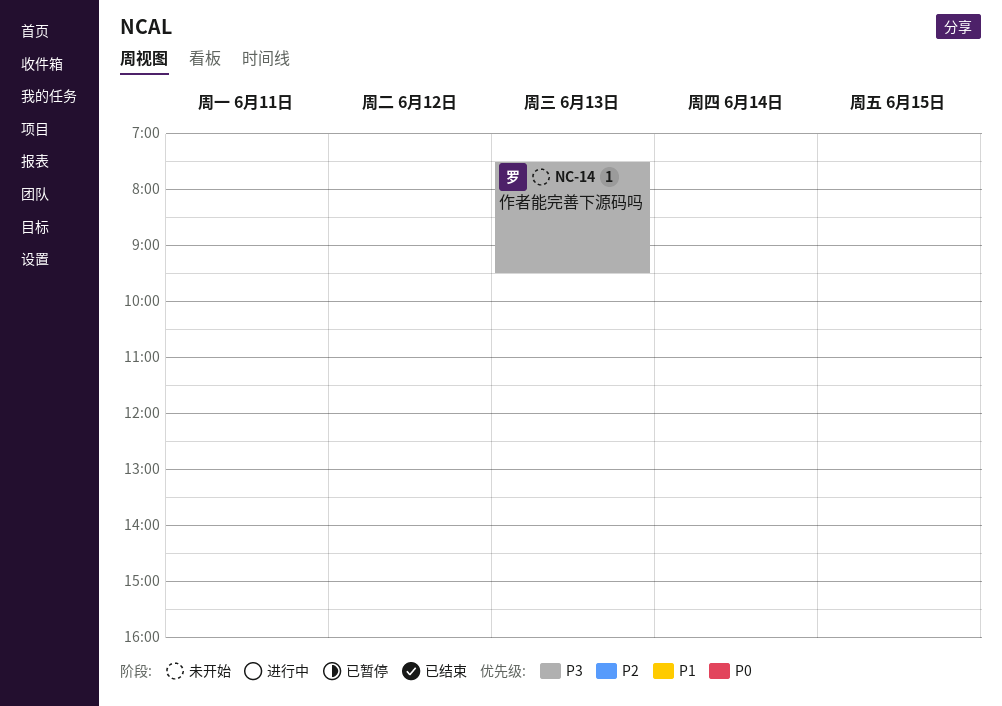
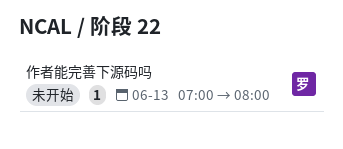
作者能完善下源码吗, begins: 07:30 -> 07:00
作者能完善下源码吗, ends: 09:30 -> 08:00

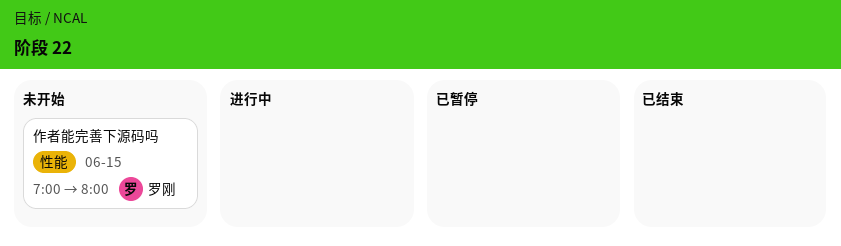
作者能完善下源码吗, day: Jun 13 -> Jun 15

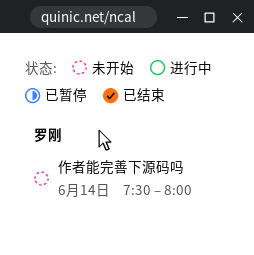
作者能完善下源码吗, day: Jun 15 -> Jun 14
作者能完善下源码吗, begins: 07:00 -> 07:30

